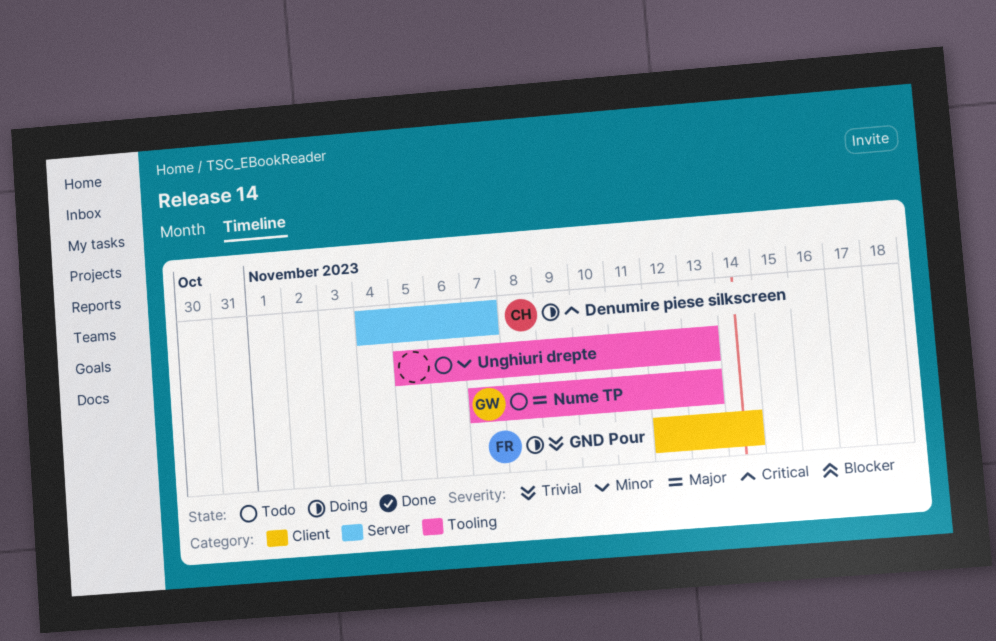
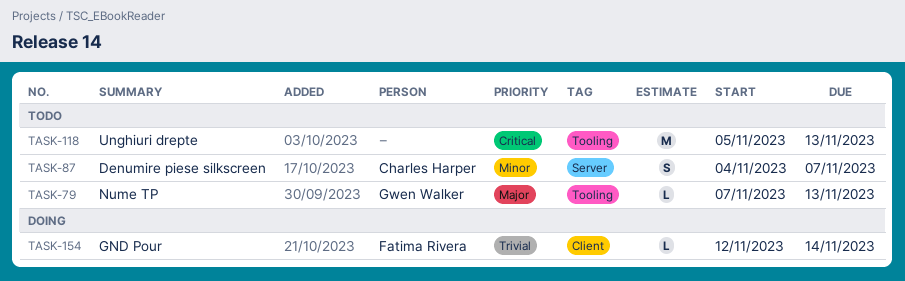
Denumire piese silkscreen, status: Doing -> Todo
Denumire piese silkscreen, priority: Critical -> Minor
Unghiuri drepte, priority: Minor -> Critical

